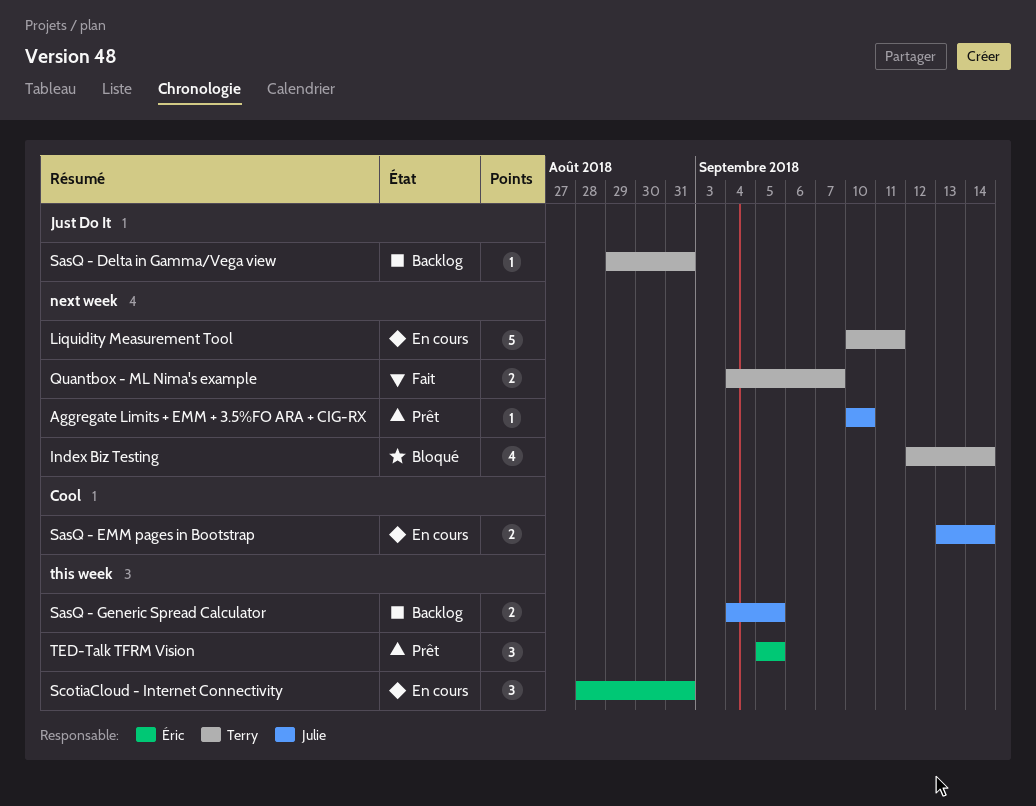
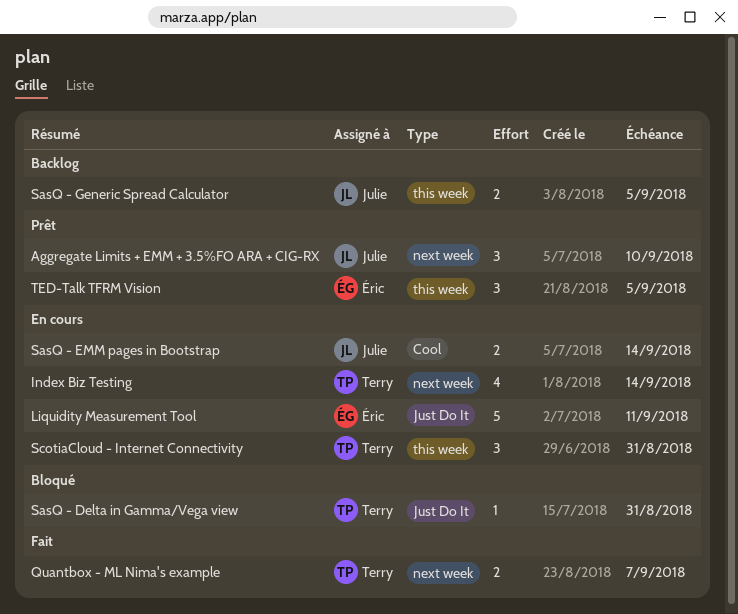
Aggregate Limits + EMM + 3.5%FO ARA + CIG-RX, estimate: 1 -> 3
Index Biz Testing, status: Bloqué -> En cours
Liquidity Measurement Tool, owner: Terry -> Éric
Liquidity Measurement Tool, label: next week -> Just Do It
SasQ - Delta in Gamma/Vega view, status: Backlog -> Bloqué
ScotiaCloud - Internet Connectivity, owner: Éric -> Terry

